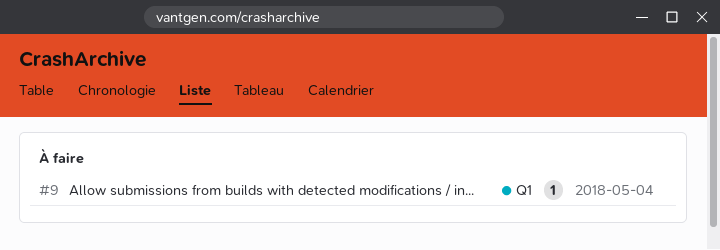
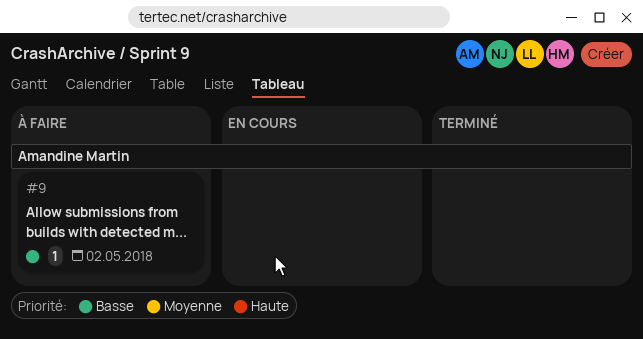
#9, due: May 4 -> May 2

